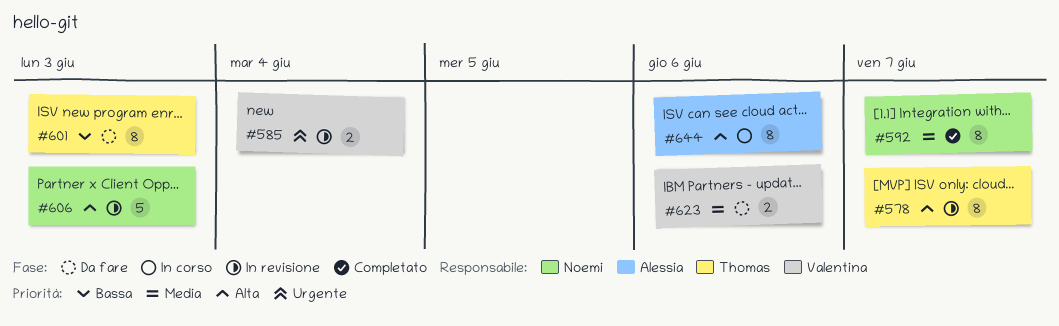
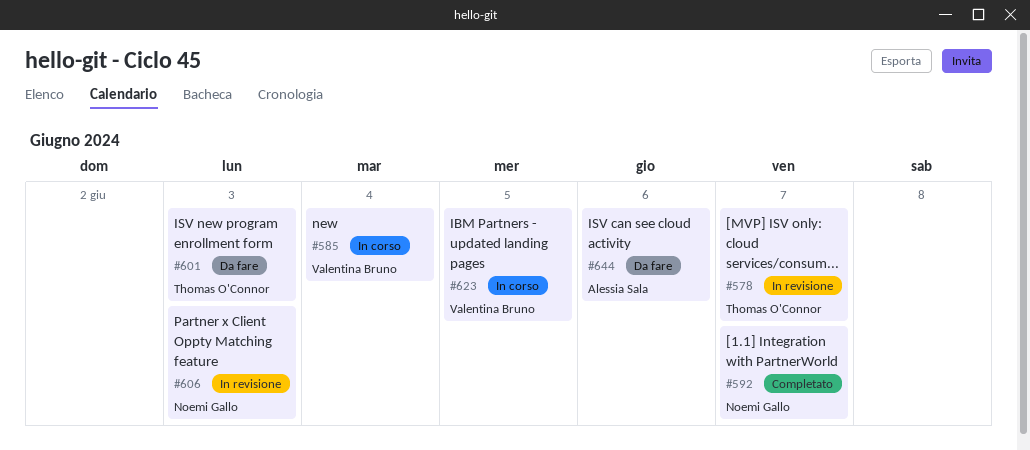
#585, status: In revisione -> In corso
#623, status: Da fare -> In corso
#623, due: Jun 6 -> Jun 5
#644, status: In corso -> Da fare

